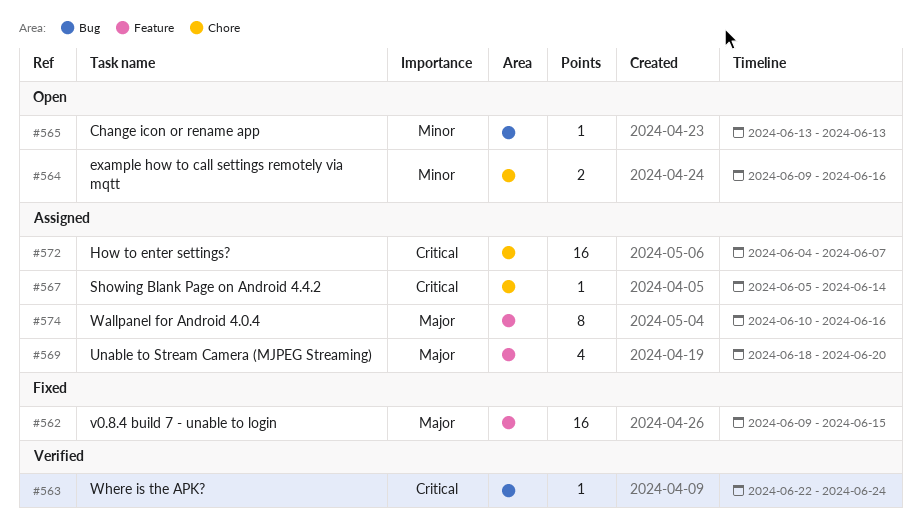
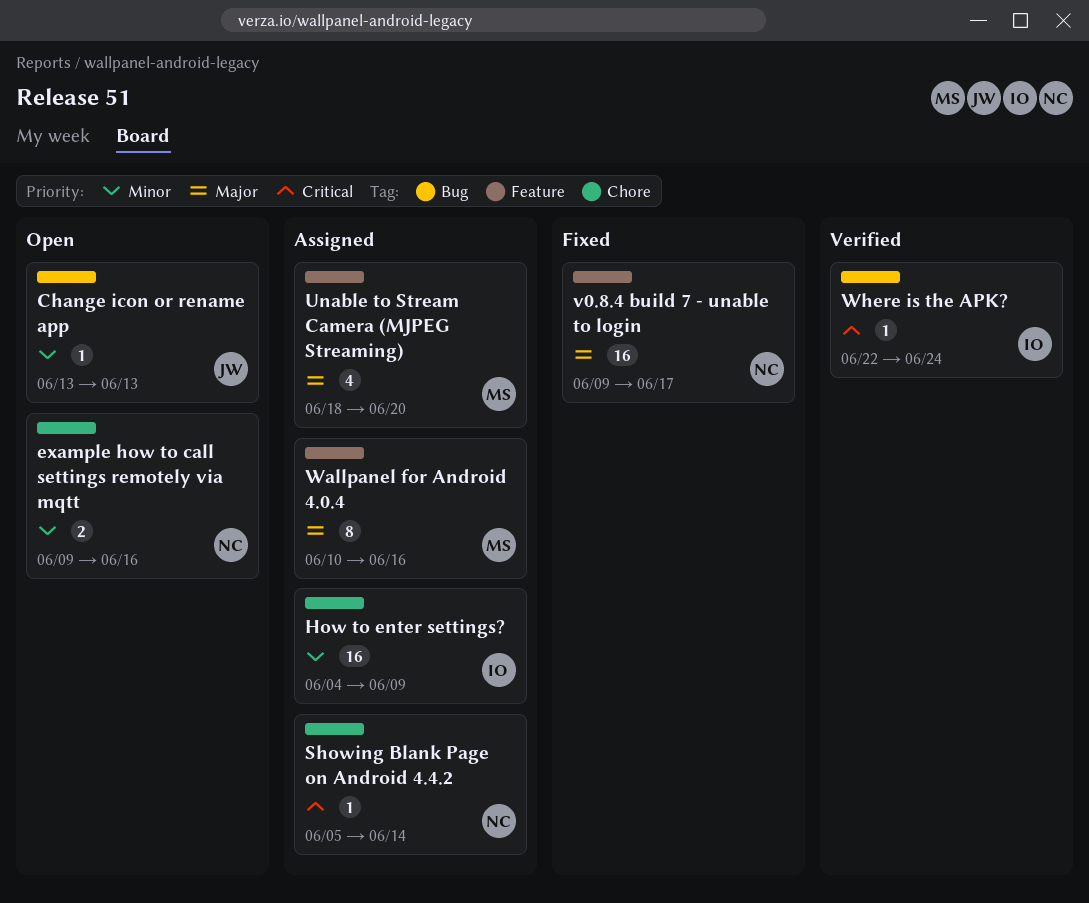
How to enter settings?, priority: Critical -> Minor
How to enter settings?, due: Jun 7 -> Jun 9
v0.8.4 build 7 - unable to login, due: Jun 15 -> Jun 17

